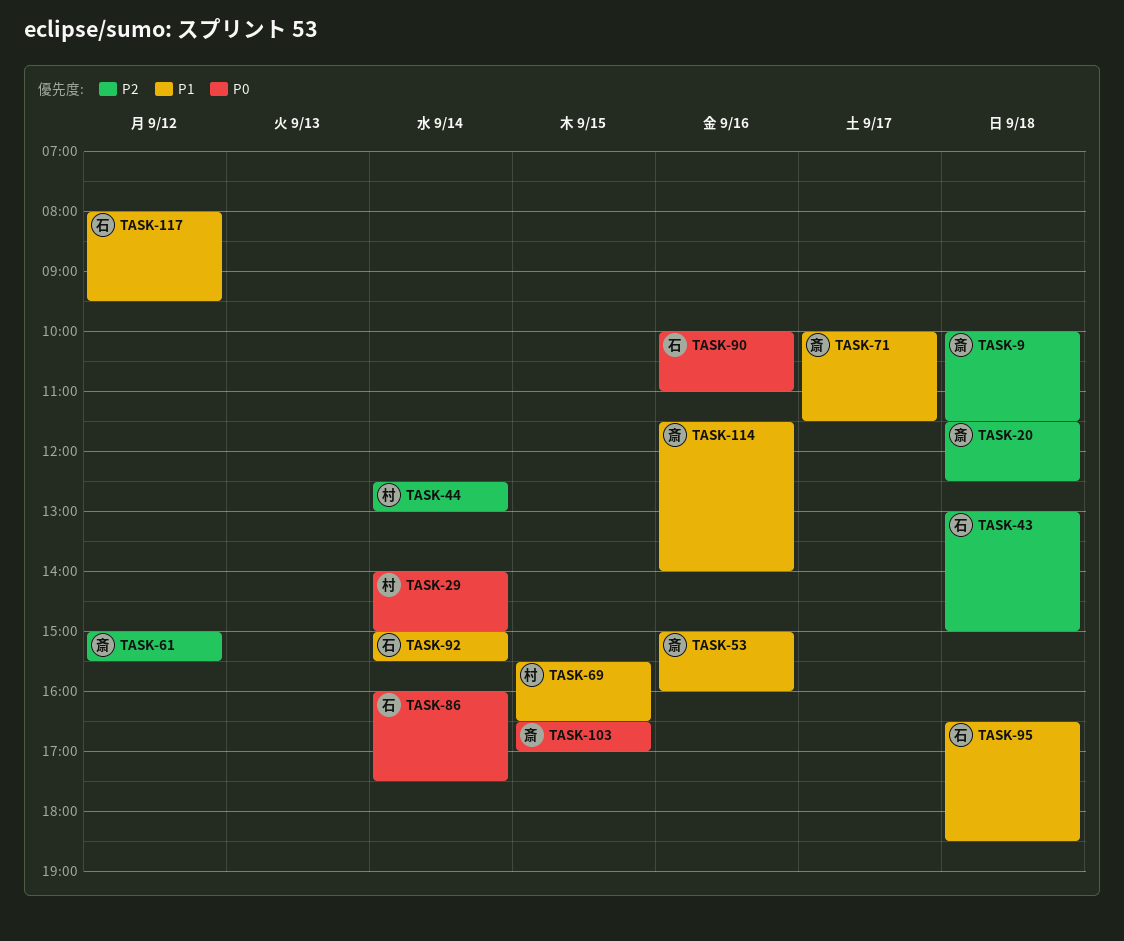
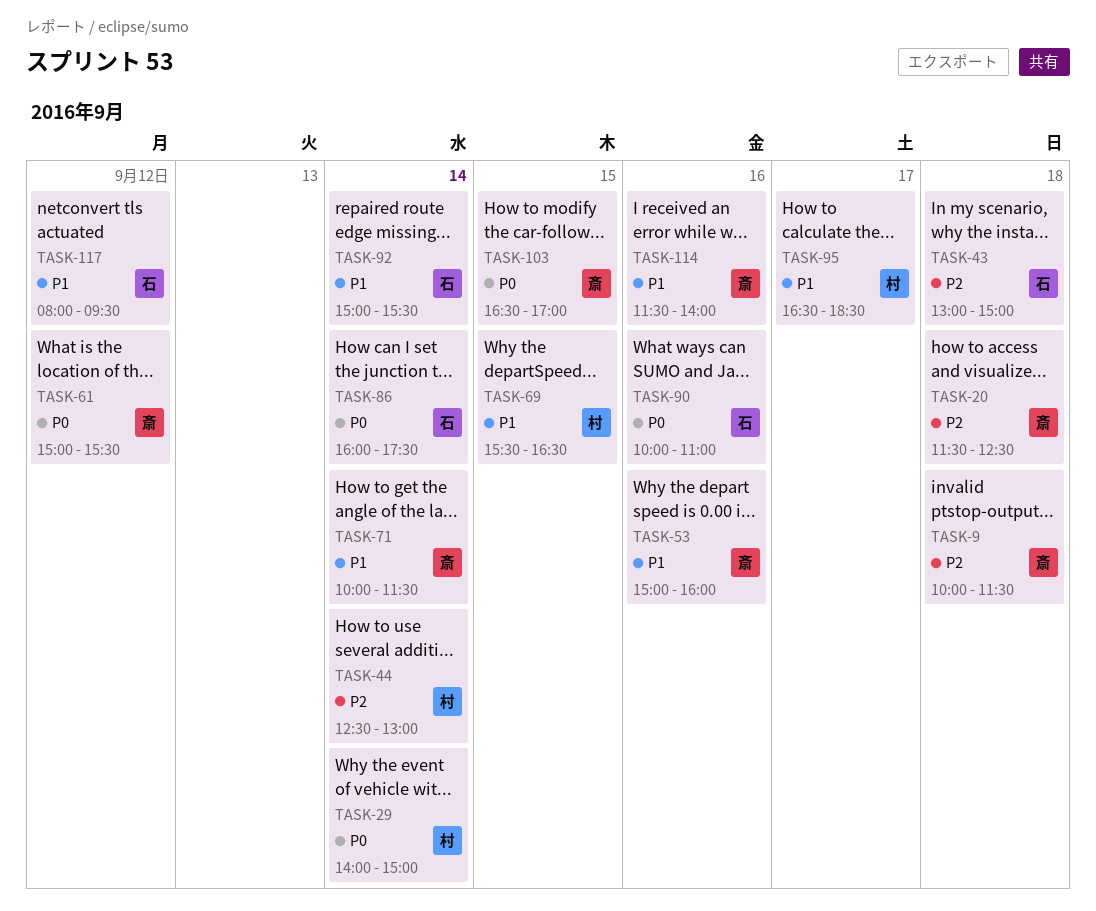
TASK-61, priority: P2 -> P0
TASK-71, day: Sep 17 -> Sep 14
TASK-95, owner: 石 -> 村
TASK-95, day: Sep 18 -> Sep 17

